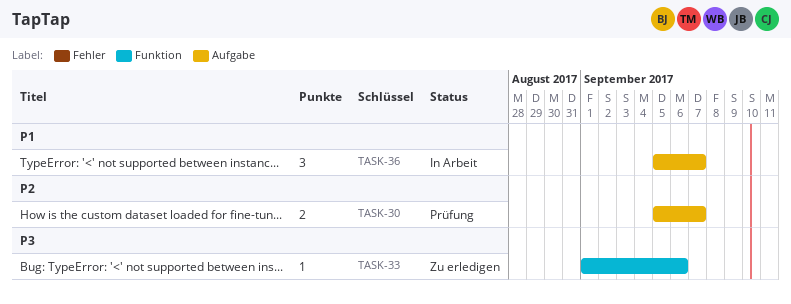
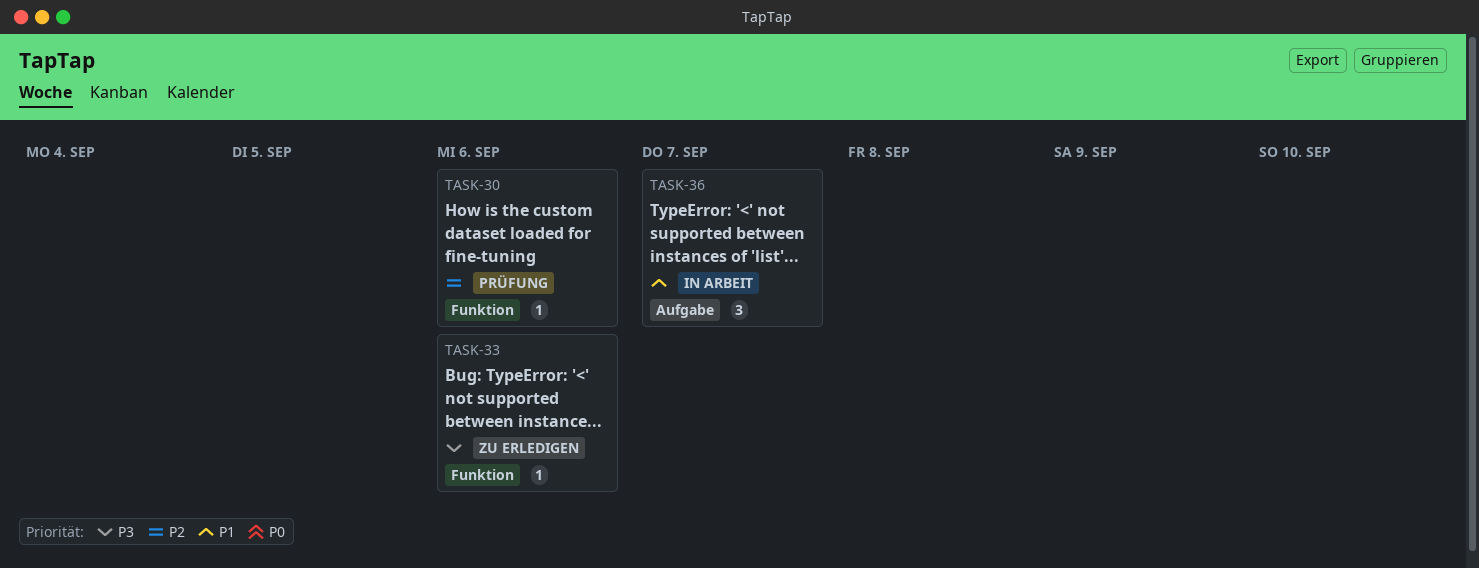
TASK-30, label: Aufgabe -> Funktion
TASK-30, estimate: 2 -> 1
TASK-30, due: Sep 7 -> Sep 6

